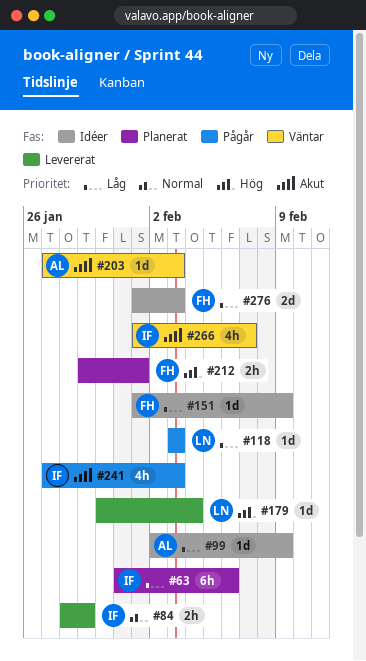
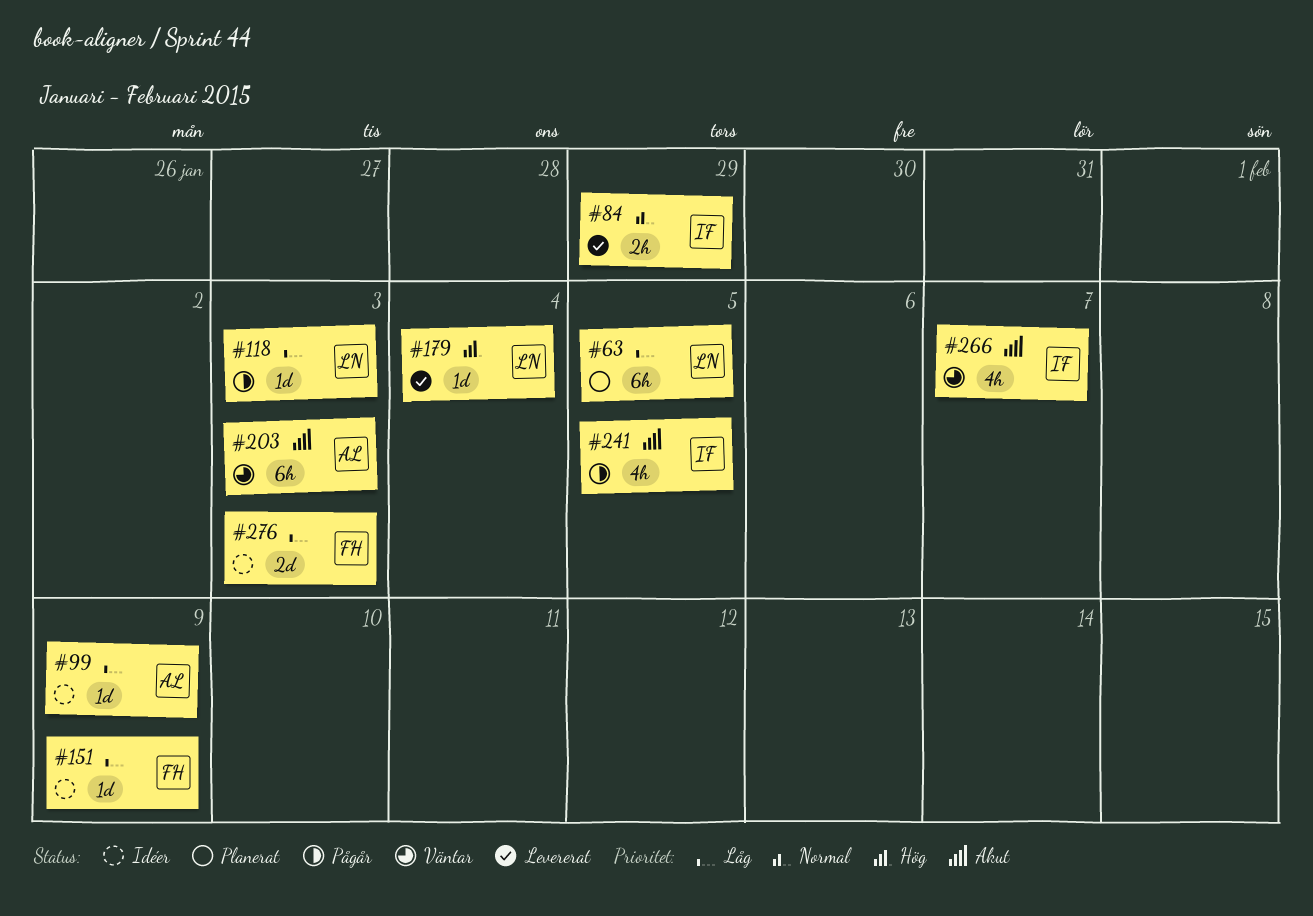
#63, owner: IF -> LN
#63, due: Feb 6 -> Feb 5
#203, estimate: 1d -> 6h
#212: present -> none
#241, due: Feb 3 -> Feb 5

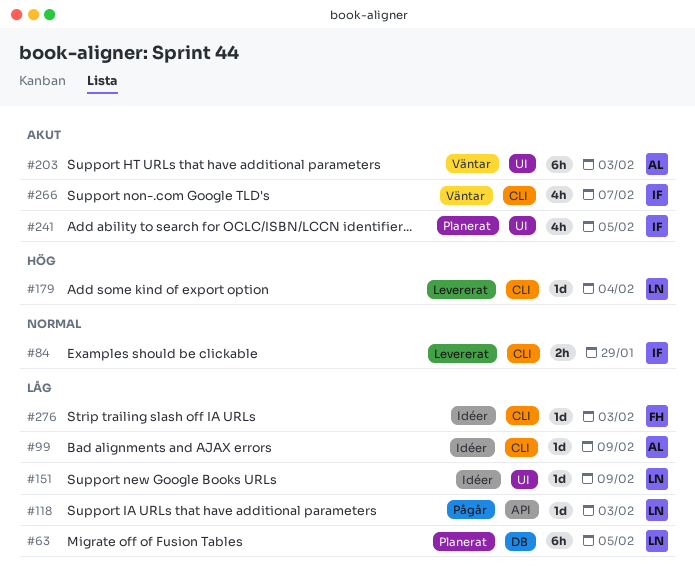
#151, owner: FH -> LN
#241, status: Pågår -> Planerat
#276, estimate: 2d -> 1d

